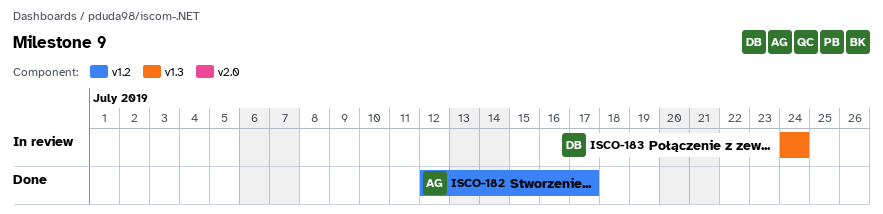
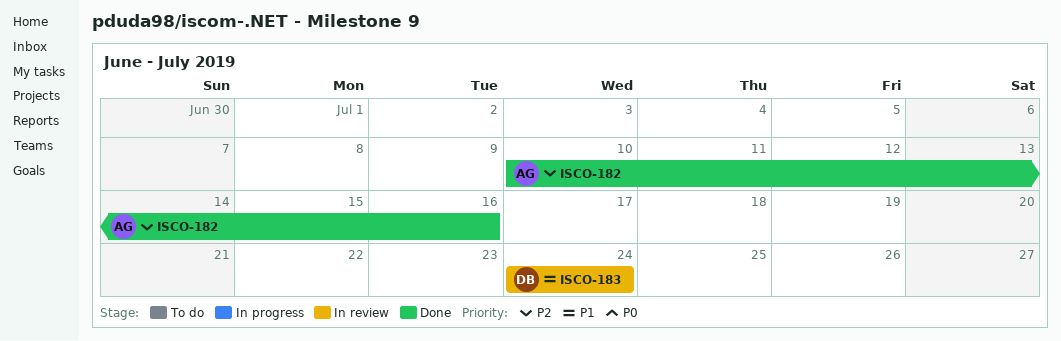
ISCO-182, start: Jul 12 -> Jul 10
ISCO-182, due: Jul 17 -> Jul 16

